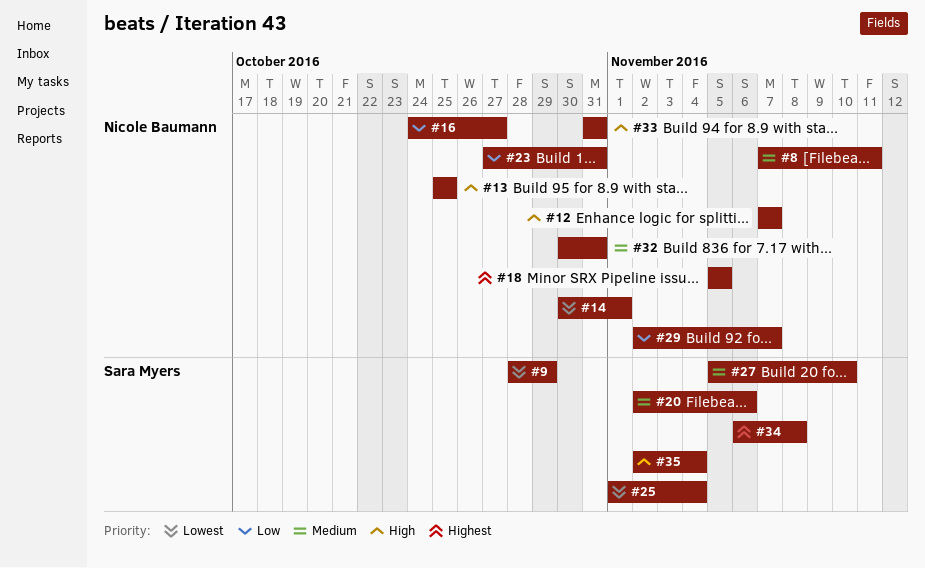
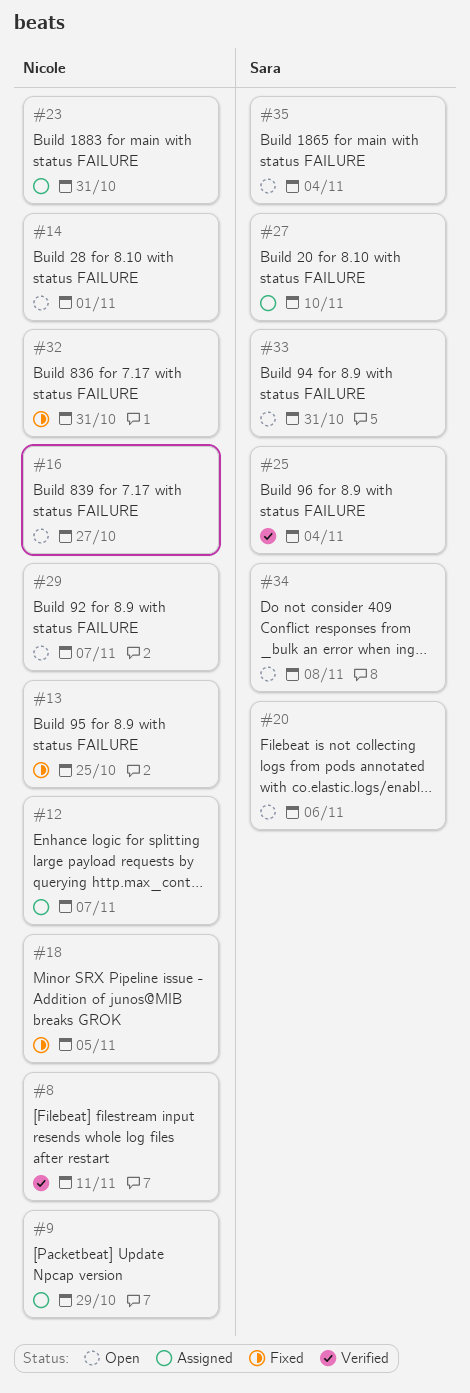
#9, owner: Sara Myers -> Nicole Baumann
#33, owner: Nicole Baumann -> Sara Myers

